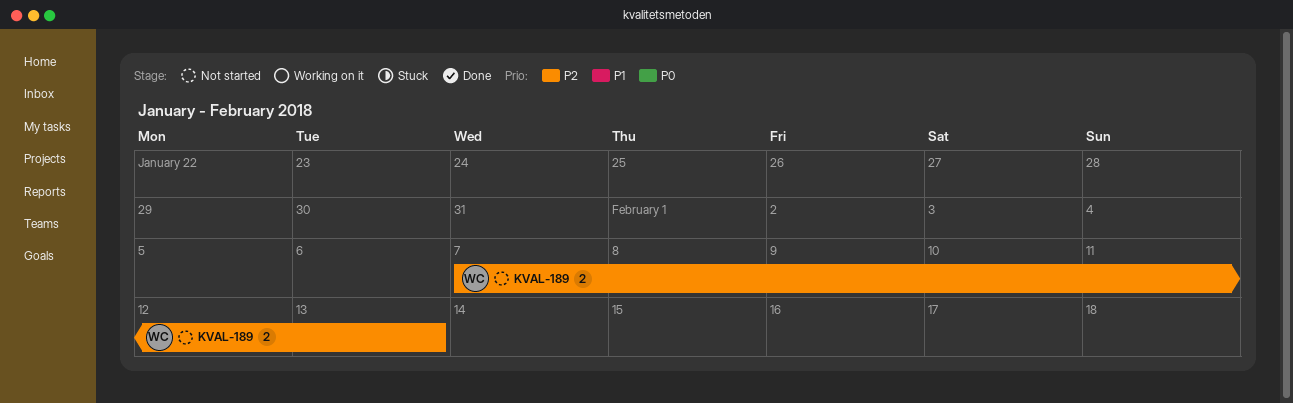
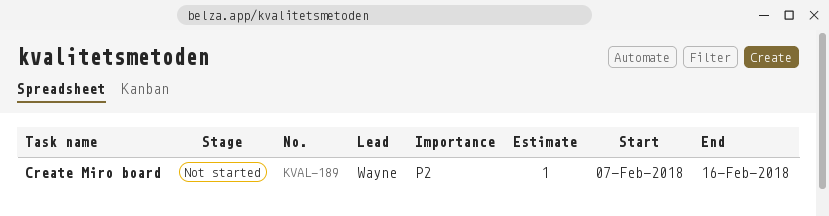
KVAL-189, estimate: 2 -> 1
KVAL-189, due: Feb 13 -> Feb 16

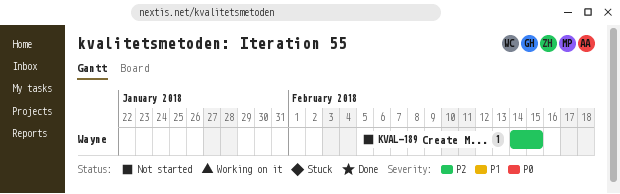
KVAL-189, start: Feb 7 -> Feb 14
KVAL-189, due: Feb 16 -> Feb 15

